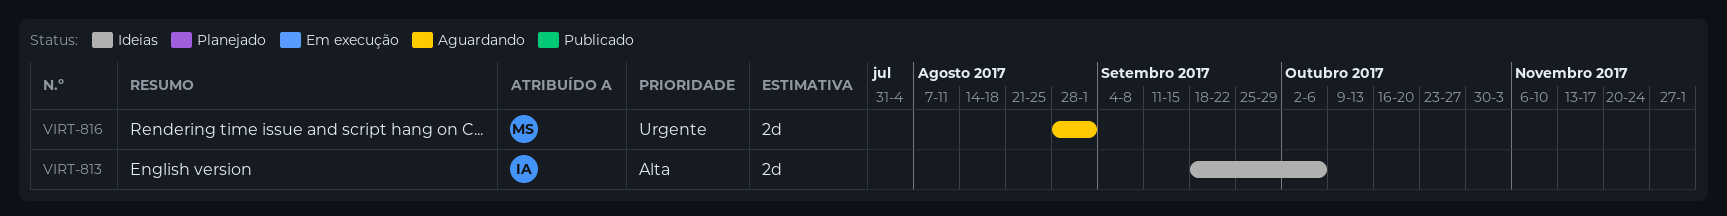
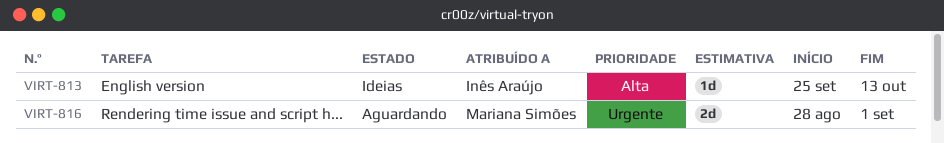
VIRT-813, estimate: 2d -> 1d
VIRT-813, start: Sep 18 -> Sep 25
VIRT-813, due: Oct 6 -> Oct 13

